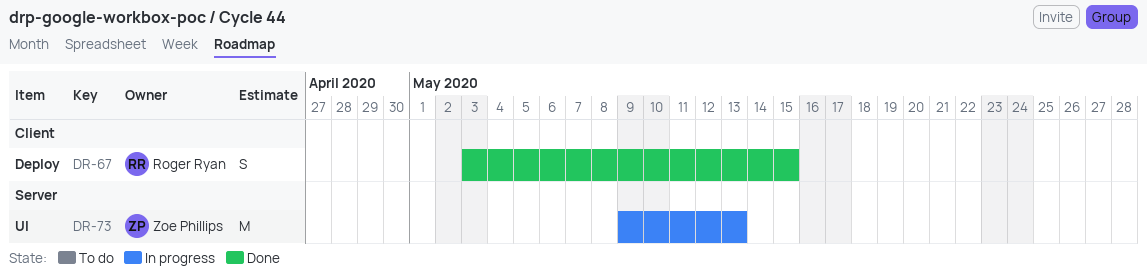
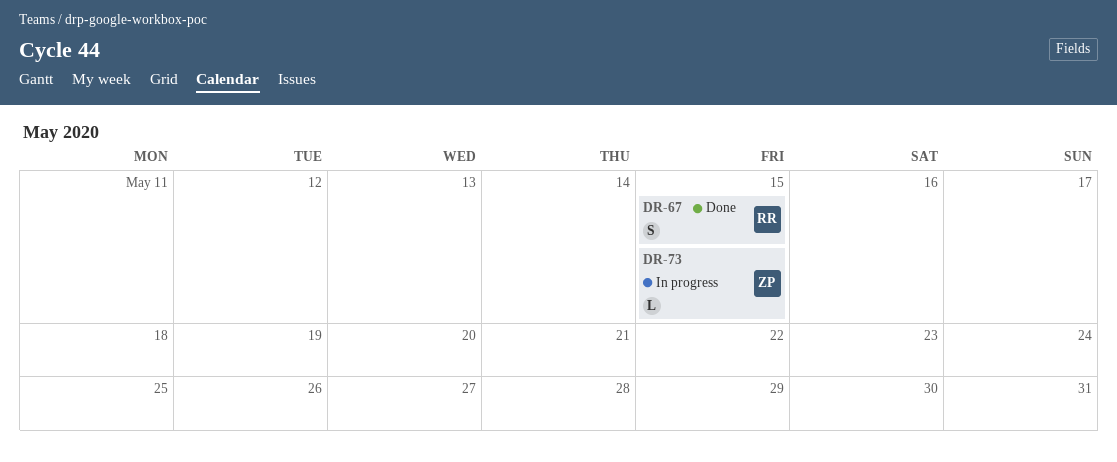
DR-73, estimate: M -> L
DR-73, due: May 13 -> May 15

